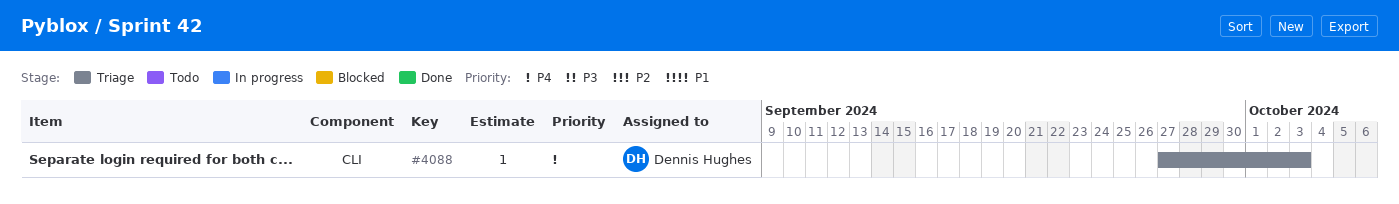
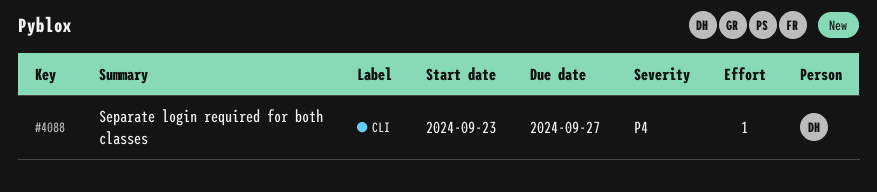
#4088, start: Sep 27 -> Sep 23
#4088, due: Oct 3 -> Sep 27

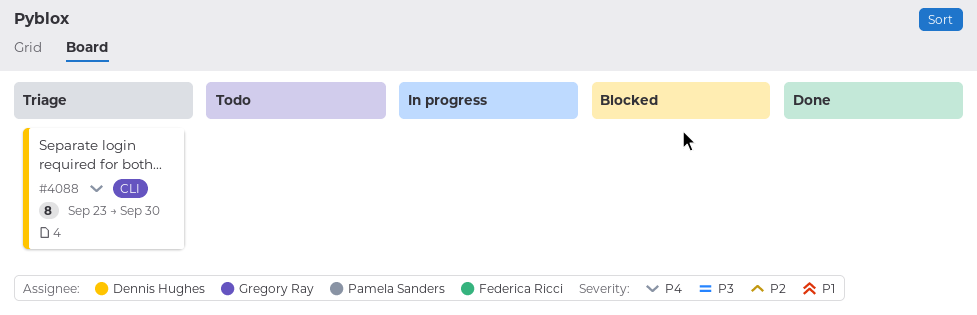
#4088, estimate: 1 -> 8
#4088, due: Sep 27 -> Sep 30

